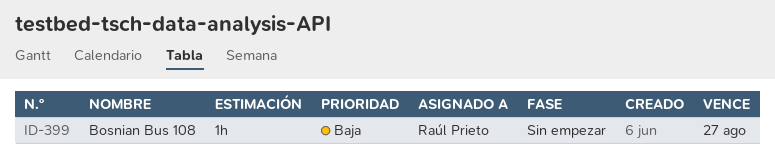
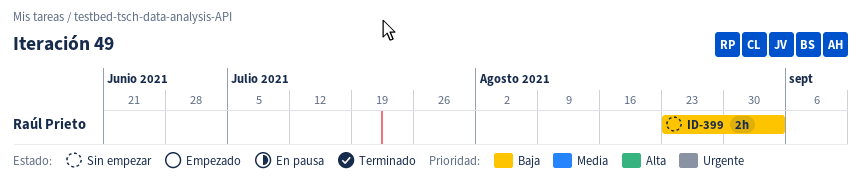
ID-399, estimate: 1h -> 2h
ID-399, due: Aug 27 -> Sep 3

